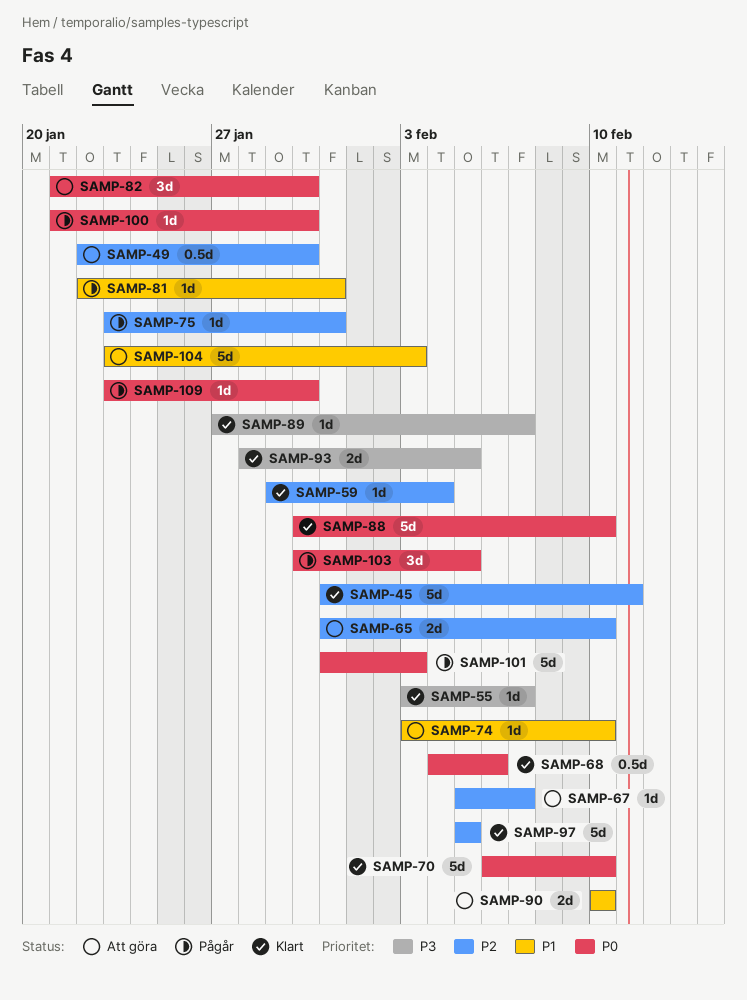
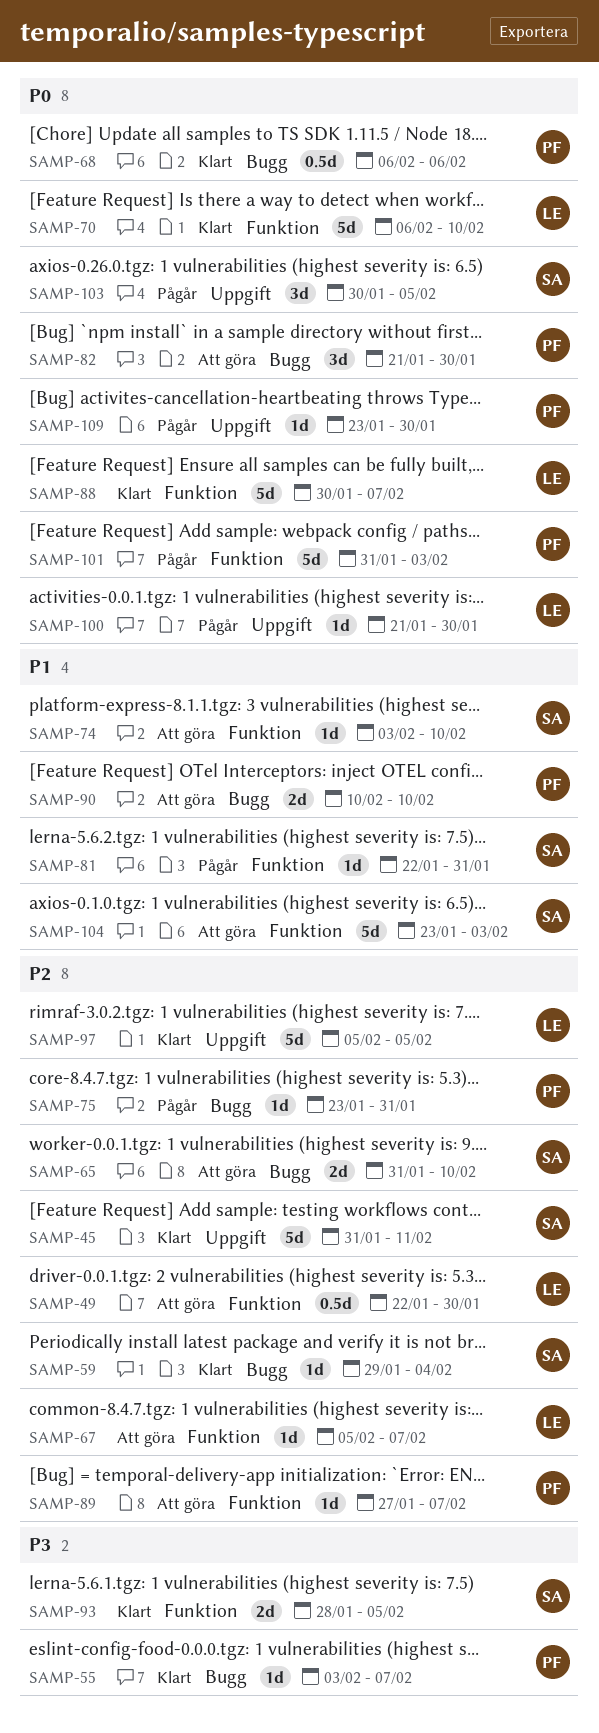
SAMP-68, start: Feb 4 -> Feb 6
SAMP-88, due: Feb 10 -> Feb 7
SAMP-89, status: Klart -> Att göra
SAMP-89, priority: P3 -> P2

